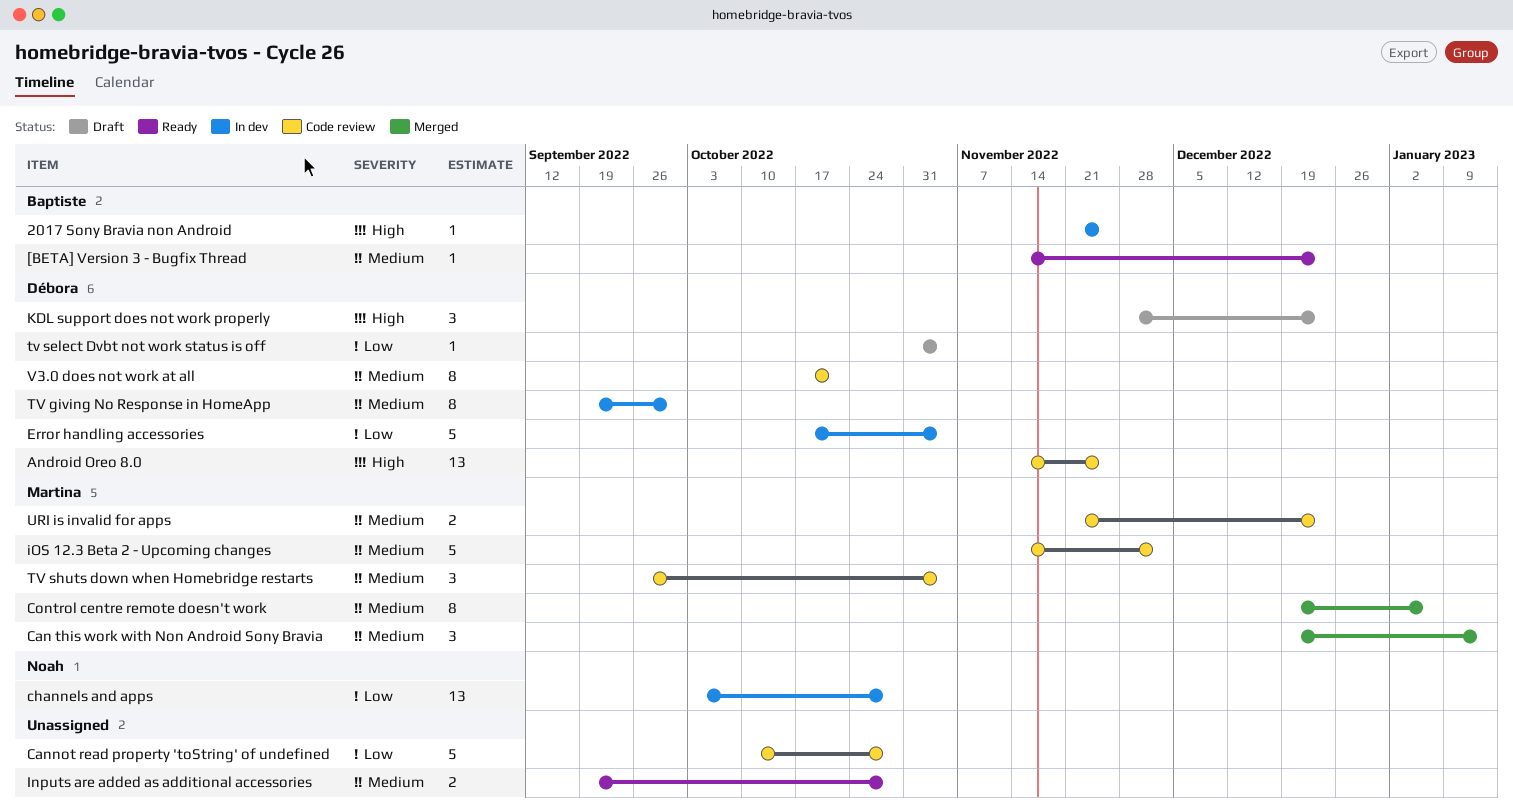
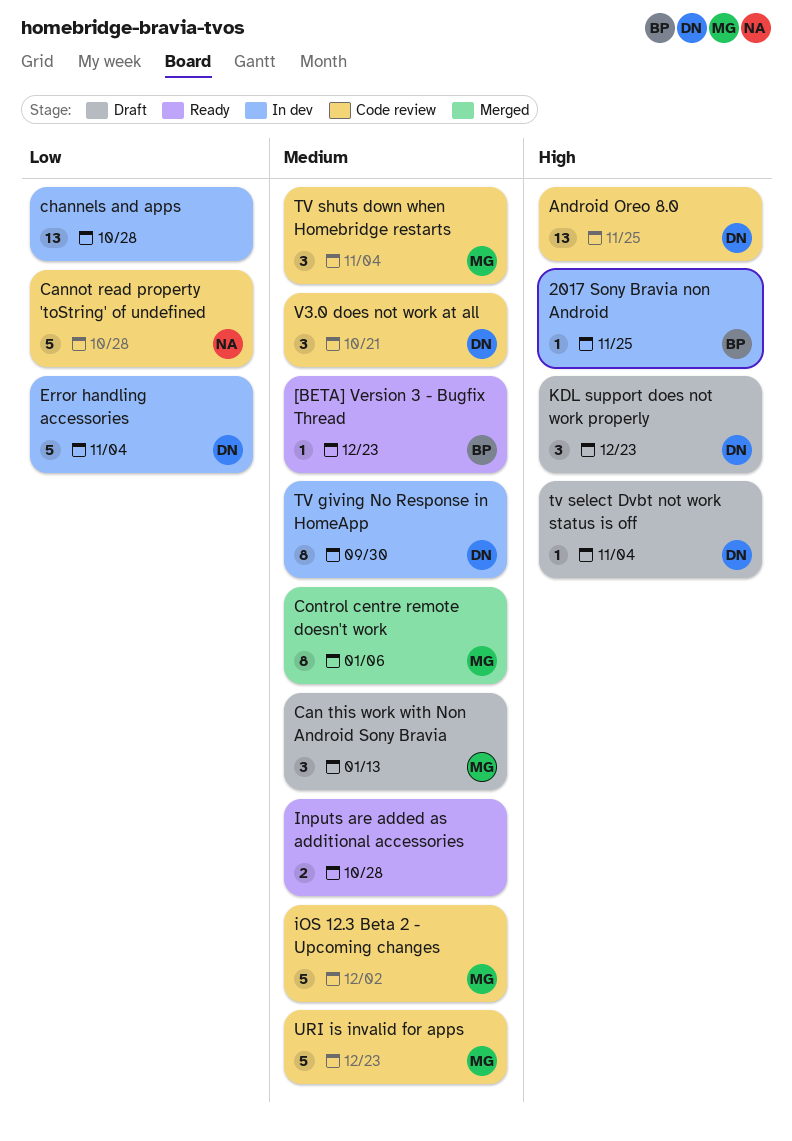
Can this work with Non Android Sony Bravia, status: Merged -> Draft
Cannot read property 'toString' of undefined, owner: none -> Noah
channels and apps, owner: Noah -> none
tv select Dvbt not work status is off, priority: Low -> High
URI is invalid for apps, estimate: 2 -> 5
V3.0 does not work at all, estimate: 8 -> 3

